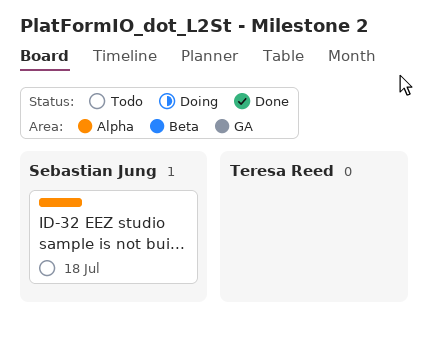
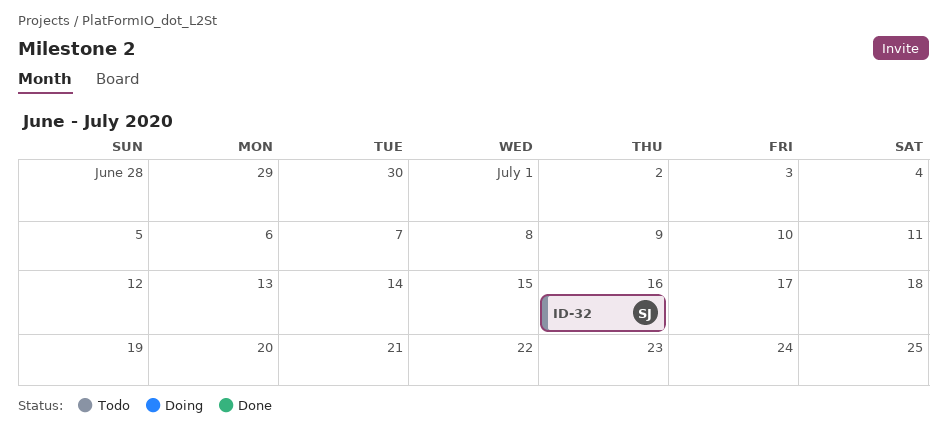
ID-32, due: Jul 18 -> Jul 16

